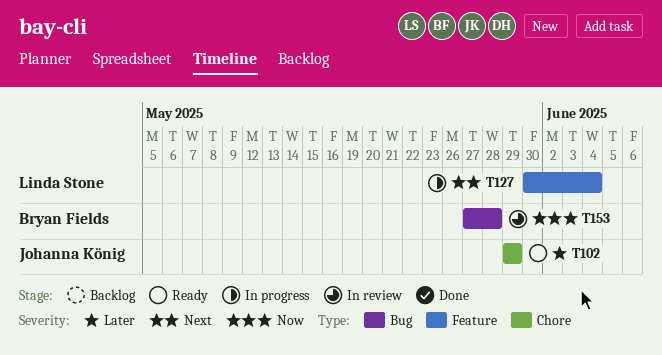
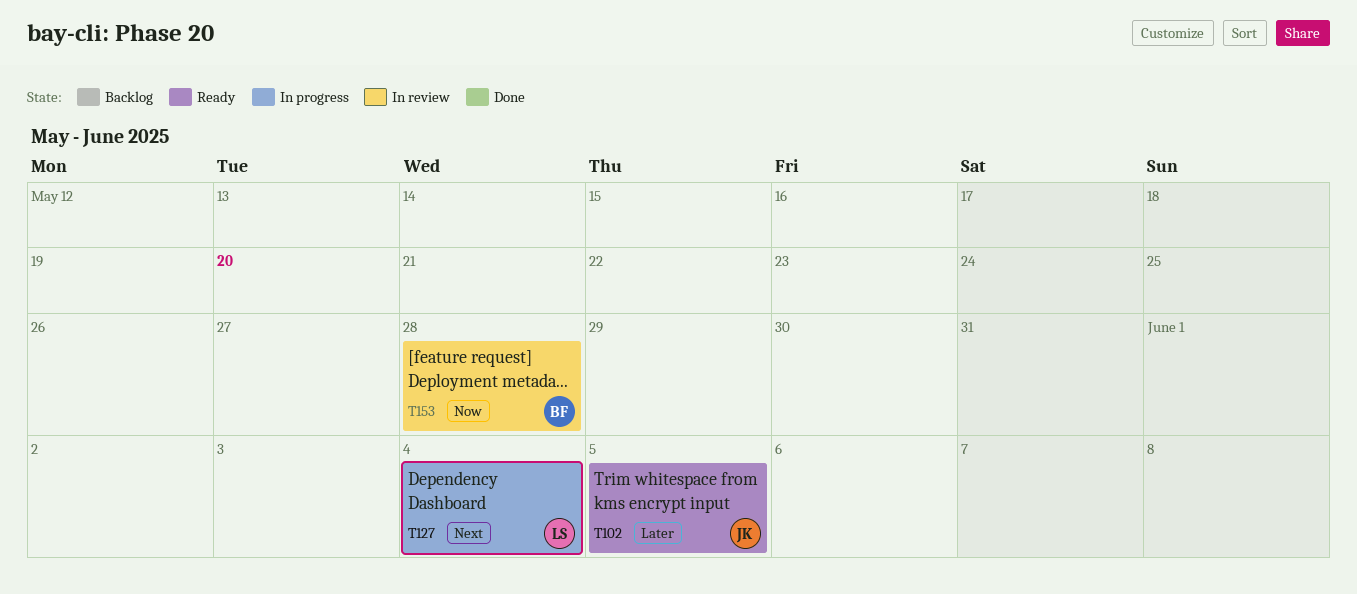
T102, due: May 29 -> Jun 5

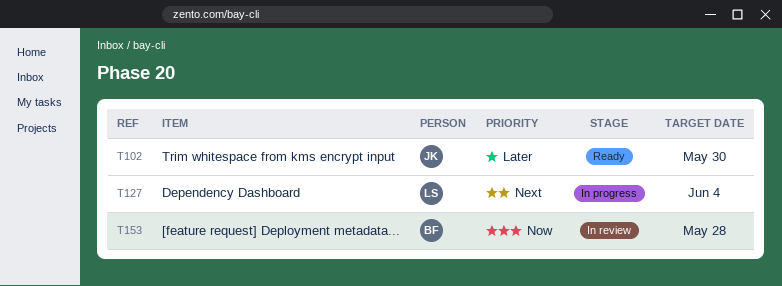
T102, due: Jun 5 -> May 30

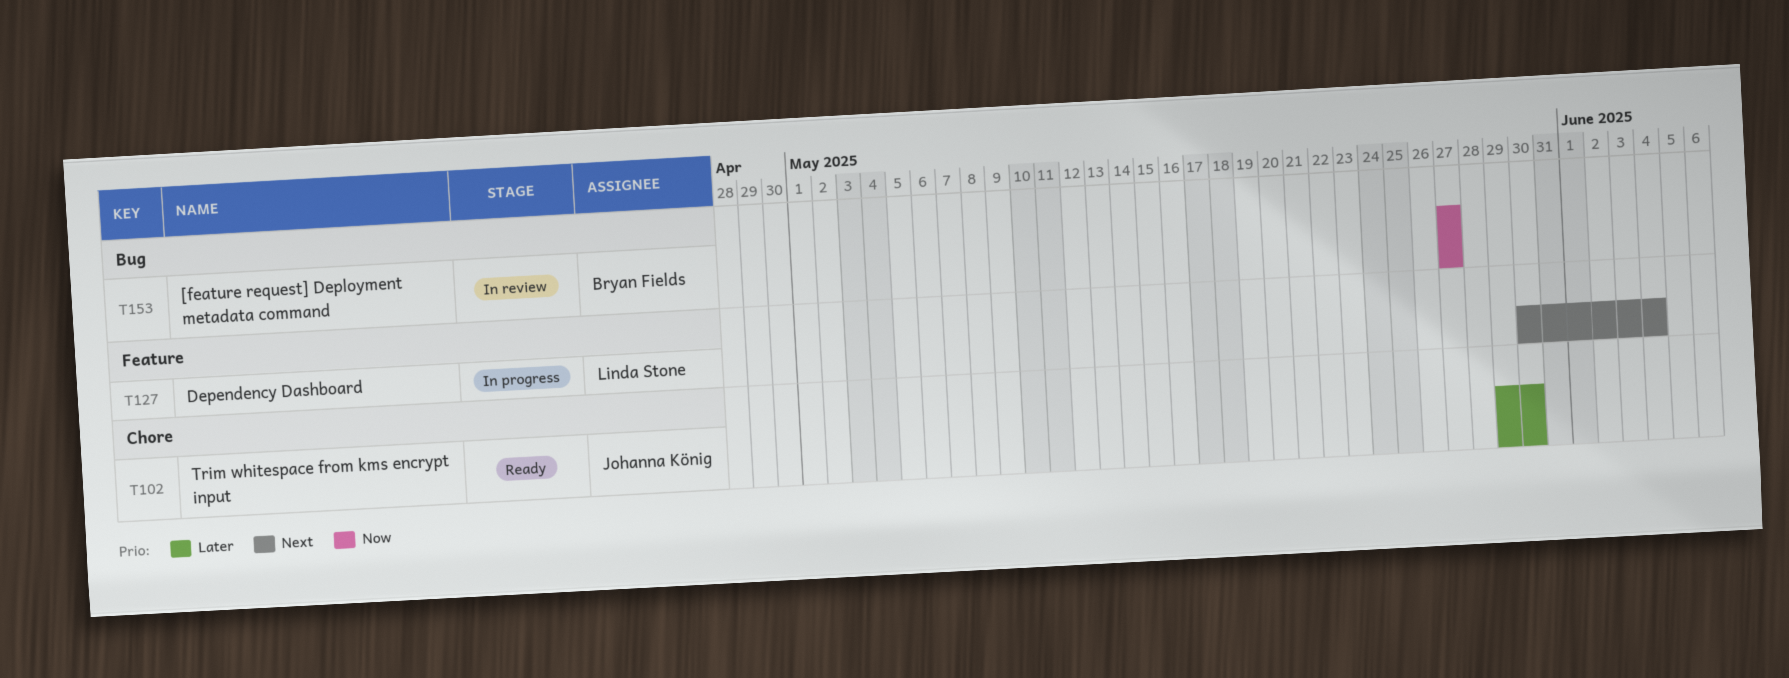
T153, due: May 28 -> May 27

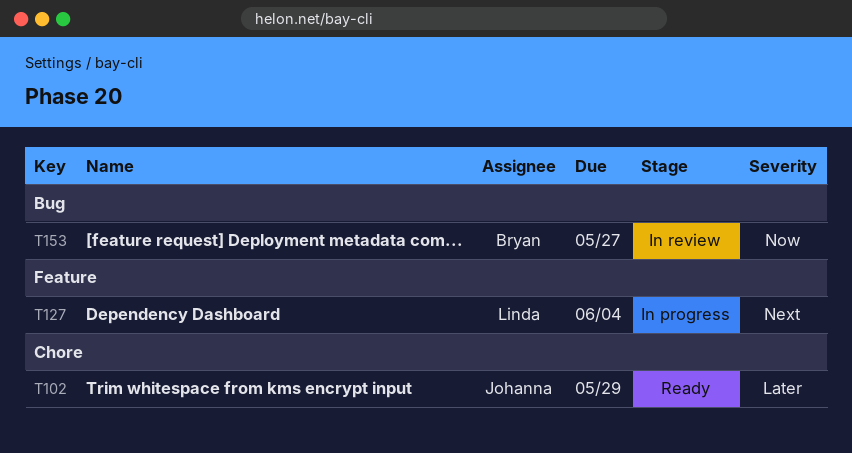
T102, due: May 30 -> May 29

